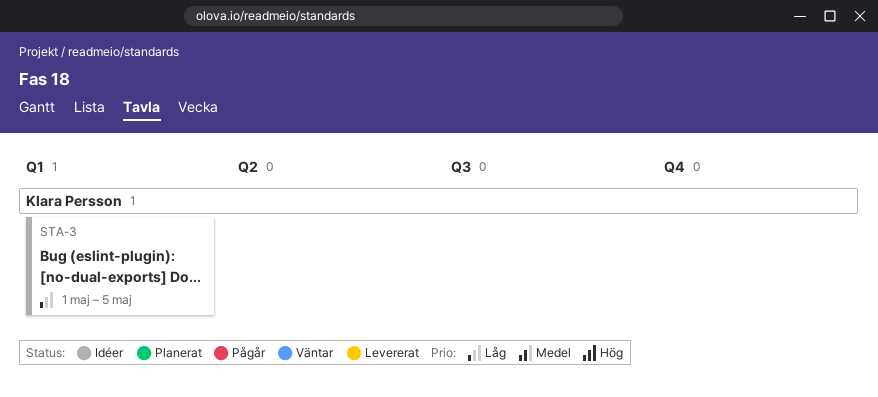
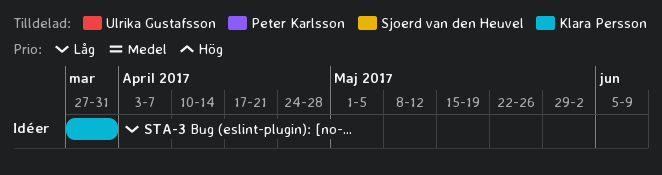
STA-3, start: May 1 -> Mar 27
STA-3, due: May 5 -> Mar 31

